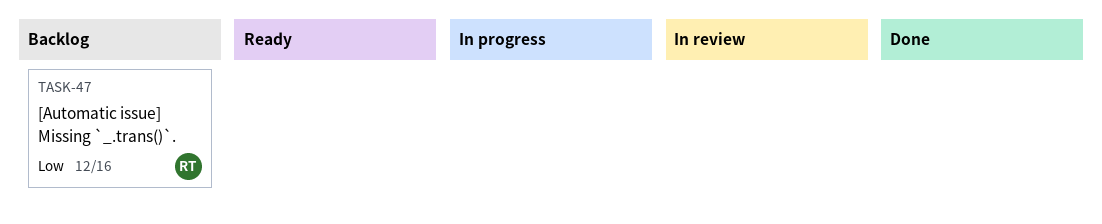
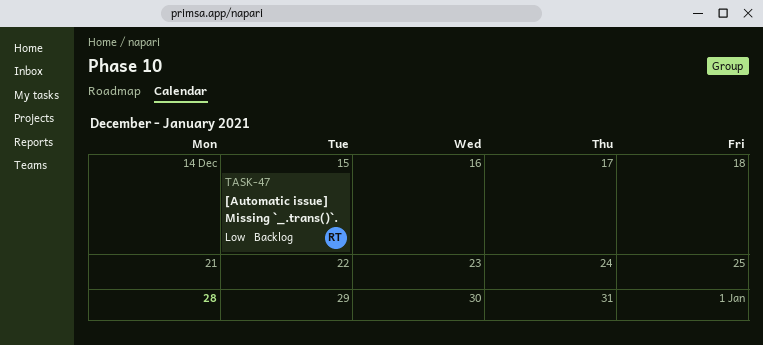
TASK-47, due: Dec 16 -> Dec 15

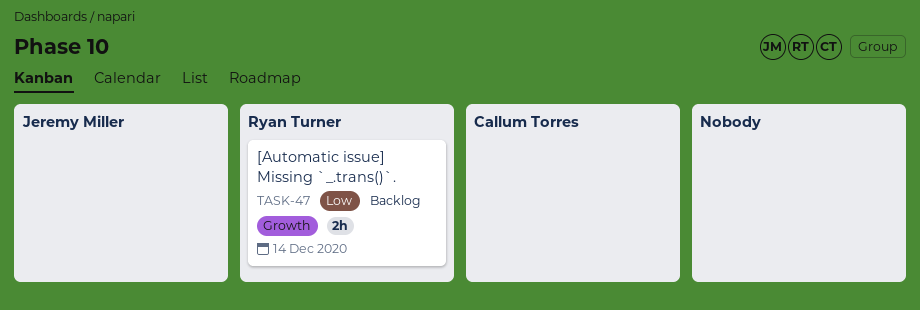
TASK-47, due: Dec 15 -> Dec 14

